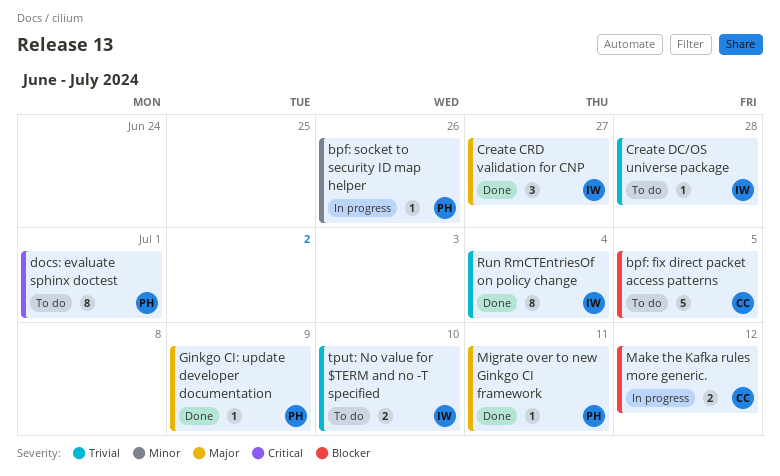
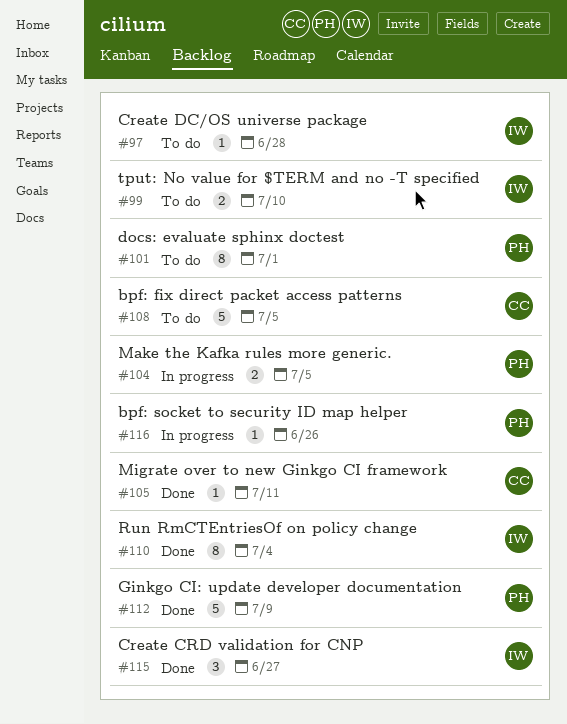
Ginkgo CI: update developer documentation, estimate: 1 -> 5
Make the Kafka rules more generic., owner: CC -> PH
Make the Kafka rules more generic., due: Jul 12 -> Jul 5
Migrate over to new Ginkgo CI framework, owner: PH -> CC

